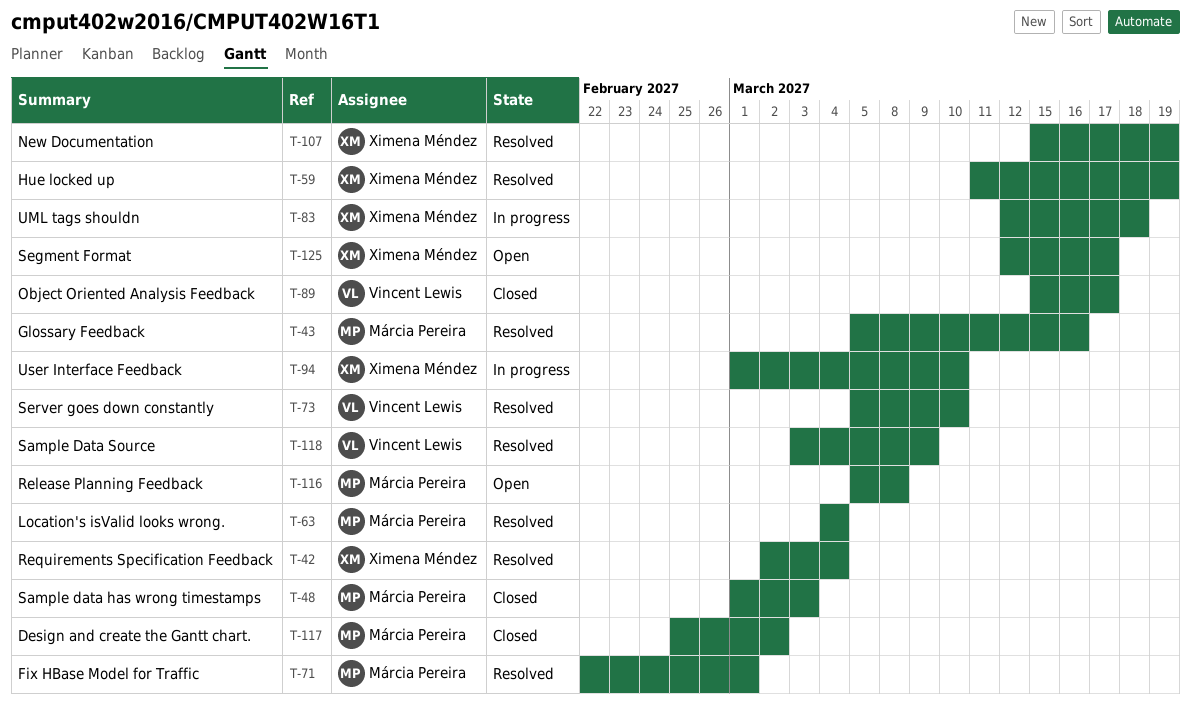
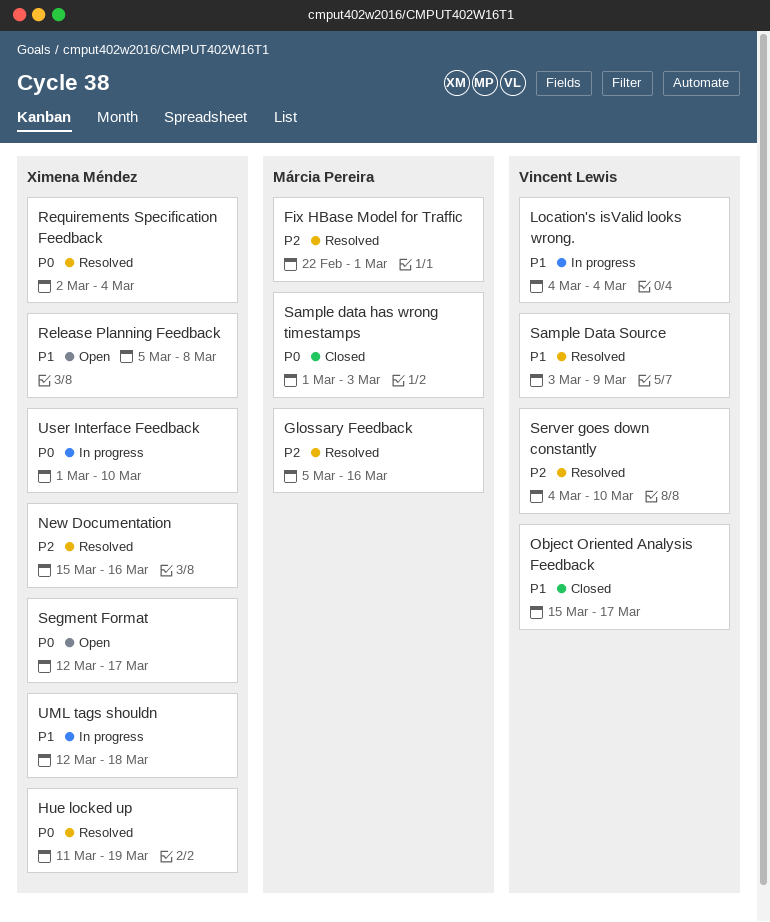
Design and create the Gantt chart.: present -> none
Location's isValid looks wrong., status: Resolved -> In progress
Location's isValid looks wrong., owner: Márcia Pereira -> Vincent Lewis
New Documentation, due: Mar 19 -> Mar 16
Release Planning Feedback, owner: Márcia Pereira -> Ximena Méndez
Server goes down constantly, start: Mar 5 -> Mar 4

